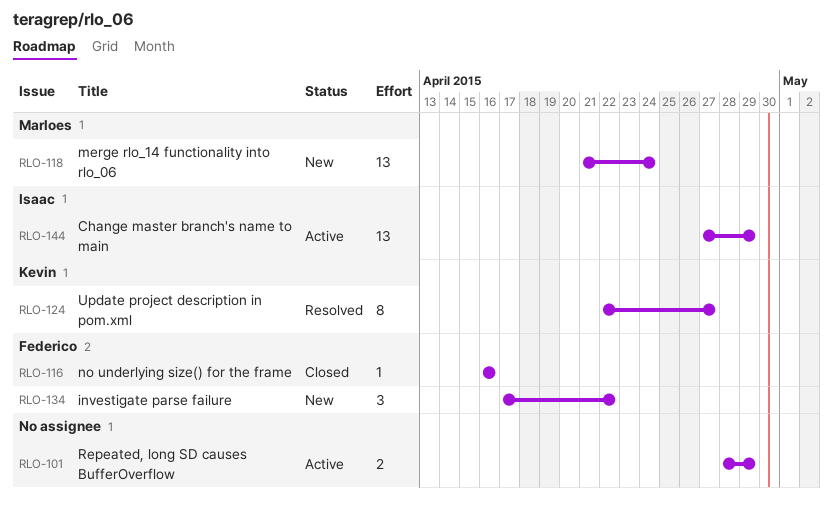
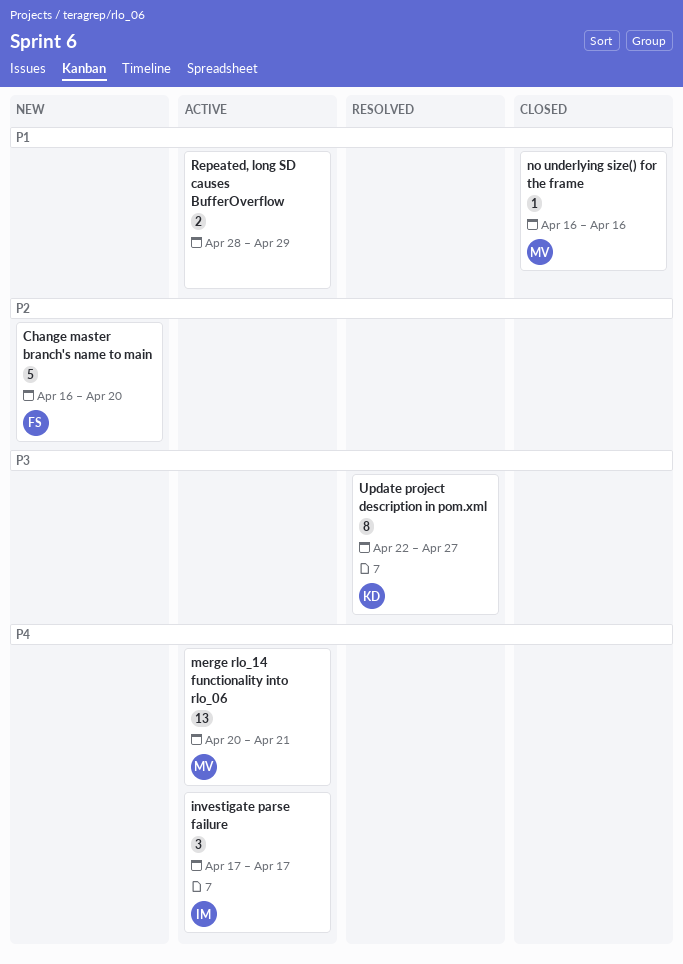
Change master branch's name to main, status: Active -> New
Change master branch's name to main, owner: Isaac -> Federico
Change master branch's name to main, estimate: 13 -> 5
Change master branch's name to main, start: Apr 27 -> Apr 16
Change master branch's name to main, due: Apr 29 -> Apr 20
investigate parse failure, status: New -> Active
investigate parse failure, owner: Federico -> Isaac
investigate parse failure, due: Apr 22 -> Apr 17
merge rlo_14 functionality into rlo_06, status: New -> Active
merge rlo_14 functionality into rlo_06, start: Apr 21 -> Apr 20
merge rlo_14 functionality into rlo_06, due: Apr 24 -> Apr 21
no underlying size() for the frame, owner: Federico -> Marloes

